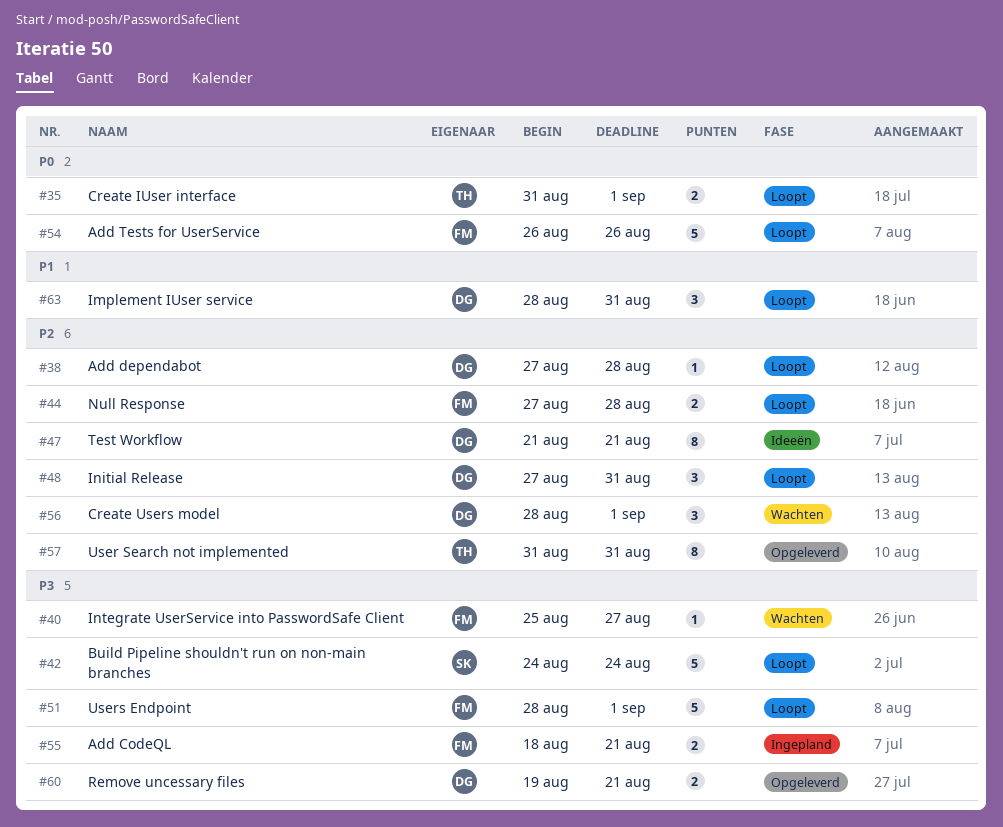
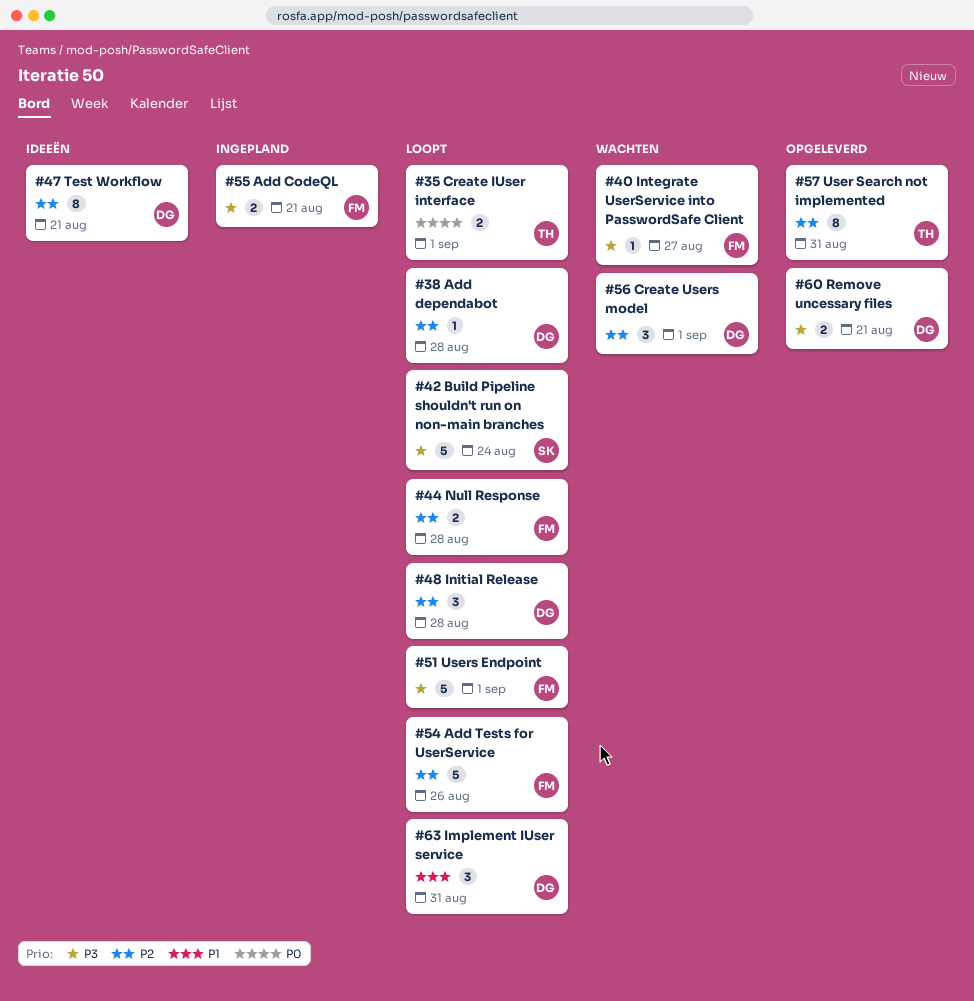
#48, due: Aug 31 -> Aug 28
#54, priority: P0 -> P2

